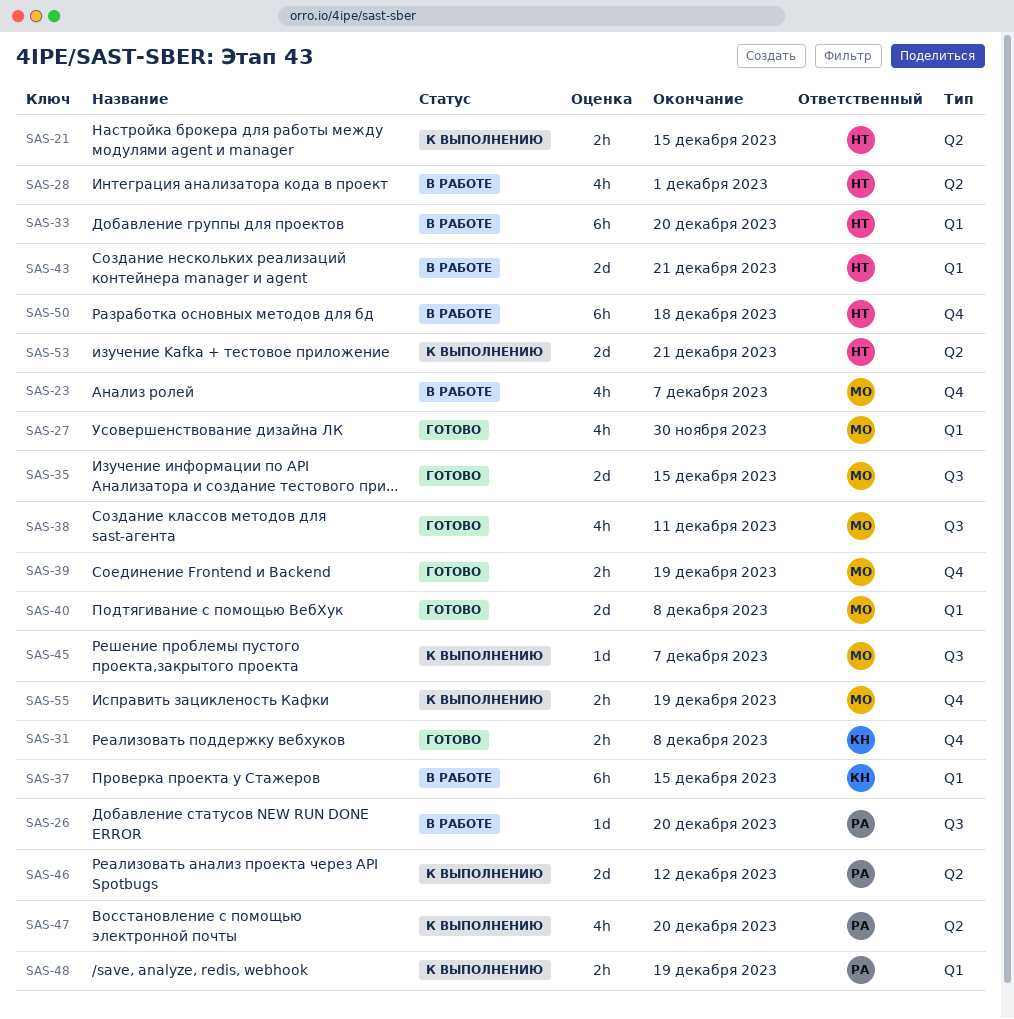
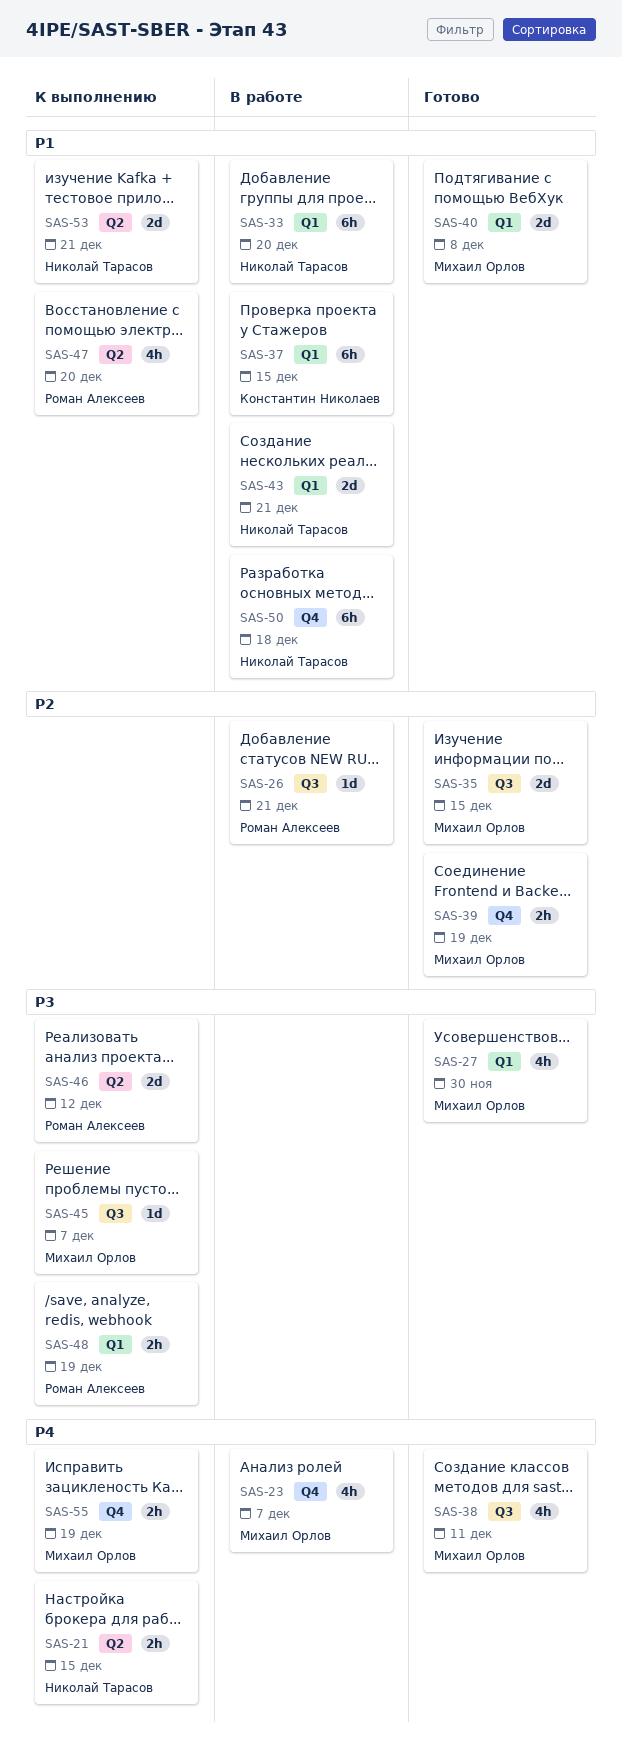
SAS-26, due: Dec 20 -> Dec 21
SAS-28: present -> none
SAS-31: present -> none

